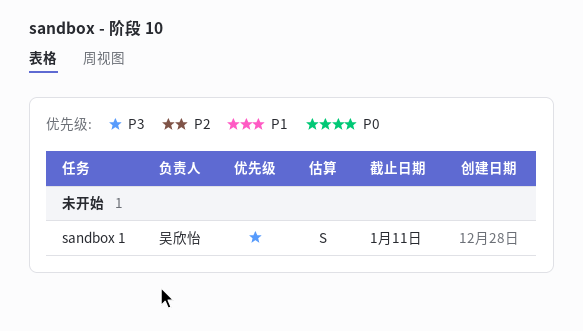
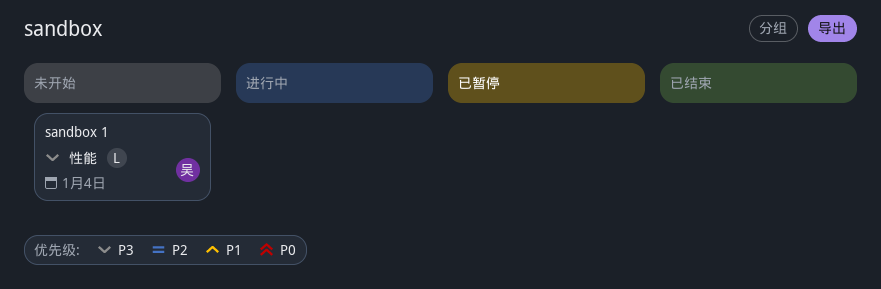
sandbox 1, estimate: S -> L
sandbox 1, due: Jan 11 -> Jan 4

